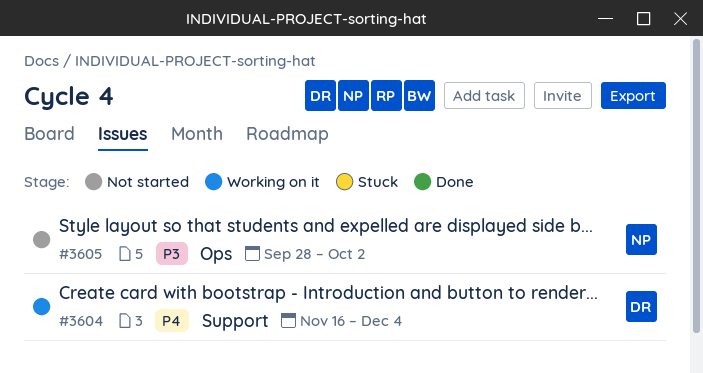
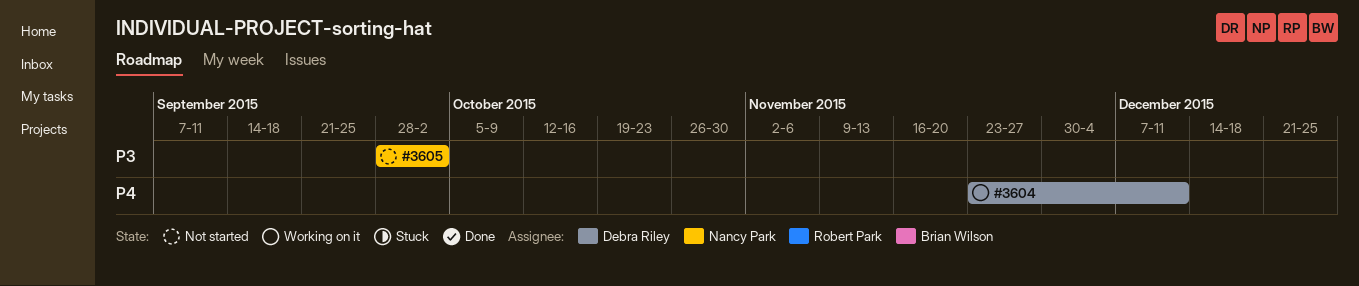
#3604, start: Nov 16 -> Nov 23
#3604, due: Dec 4 -> Dec 11

